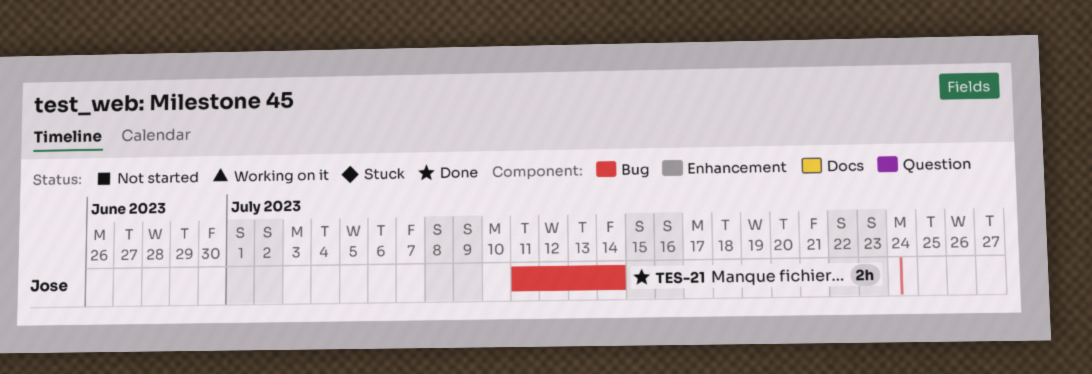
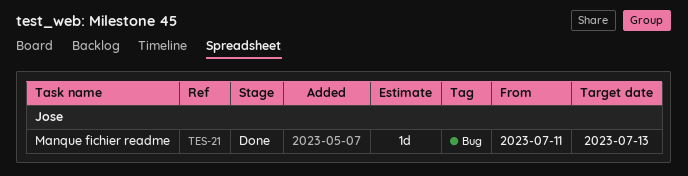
TES-21, estimate: 2h -> 1d
TES-21, due: Jul 14 -> Jul 13

